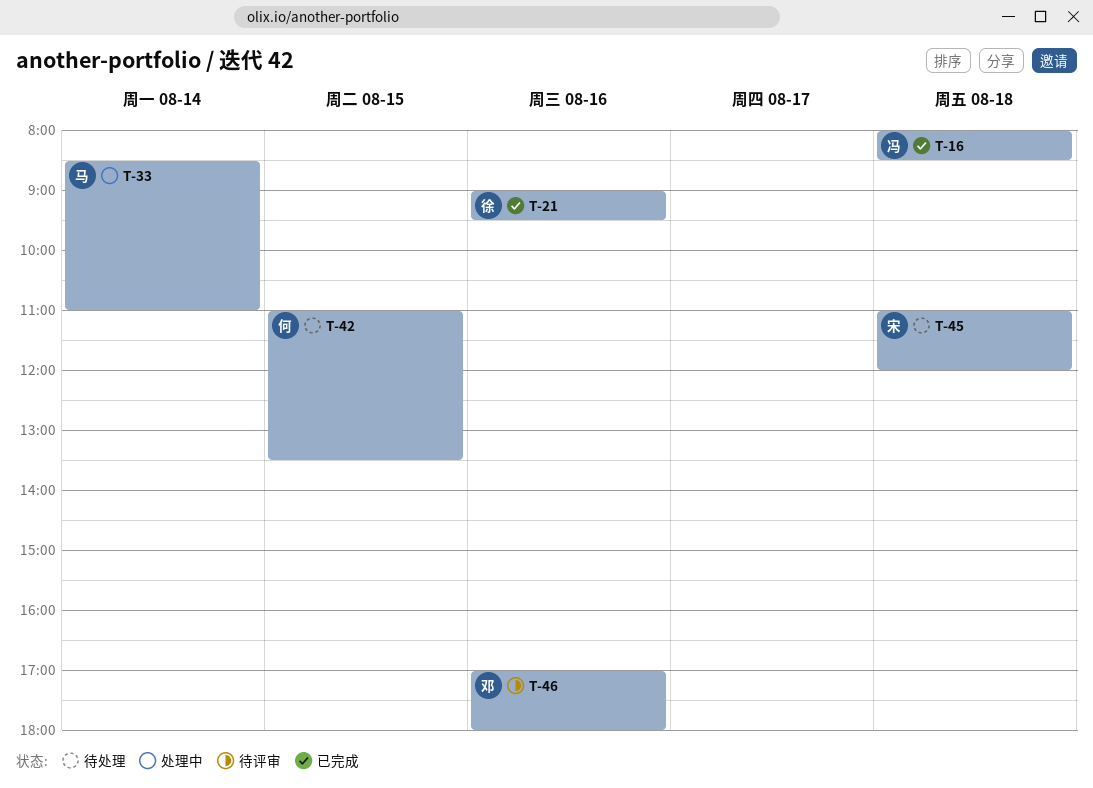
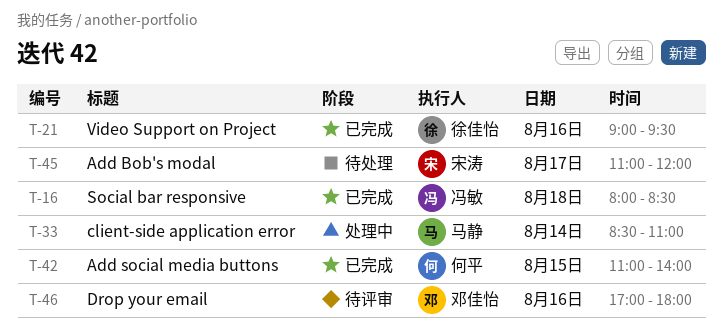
T-42, status: 待处理 -> 已完成
T-42, ends: 13:30 -> 14:00
T-45, day: Aug 18 -> Aug 17

